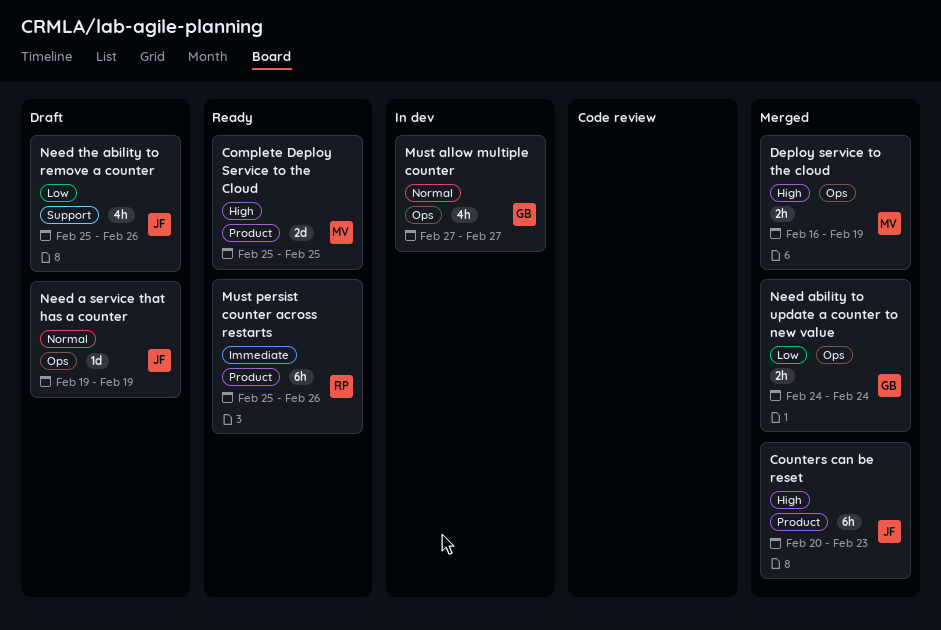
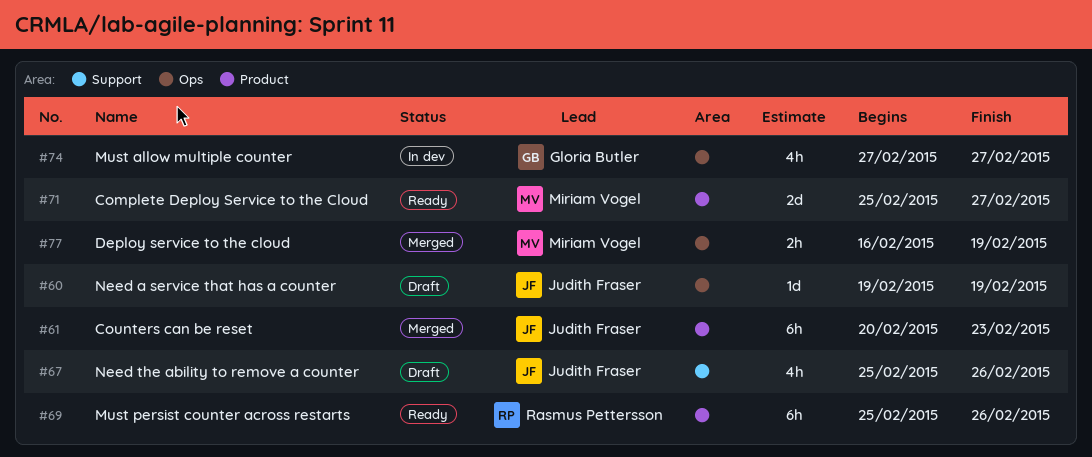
Complete Deploy Service to the Cloud, due: Feb 25 -> Feb 27
Need ability to update a counter to new value: present -> none

